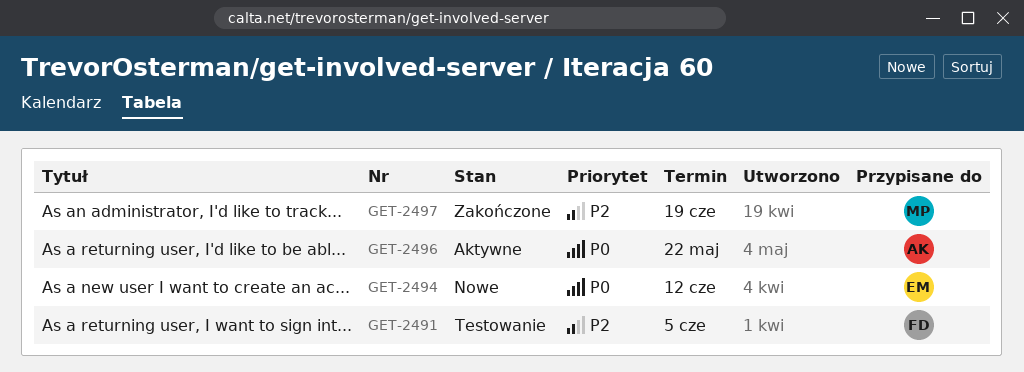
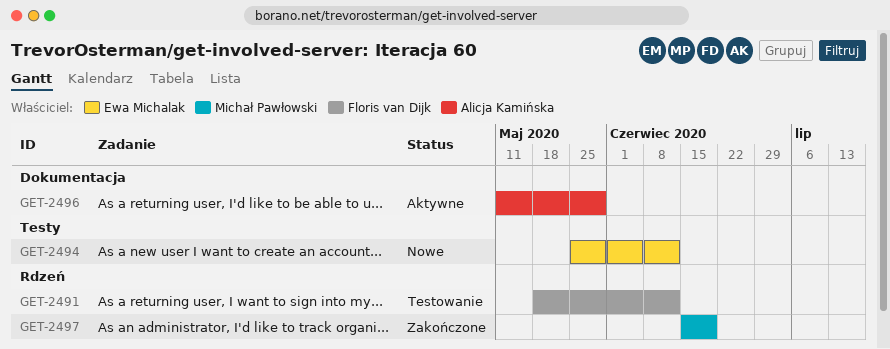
GET-2491, due: Jun 5 -> Jun 12
GET-2496, due: May 22 -> May 29

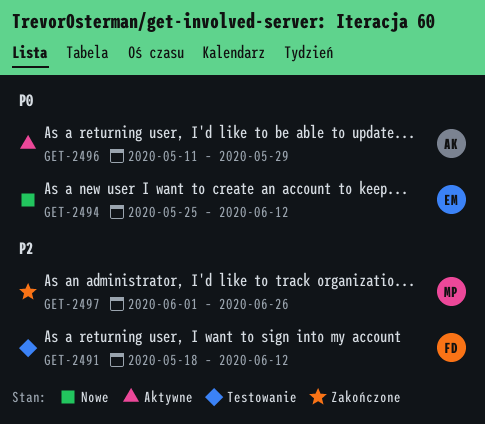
GET-2497, start: Jun 15 -> Jun 1
GET-2497, due: Jun 19 -> Jun 26

